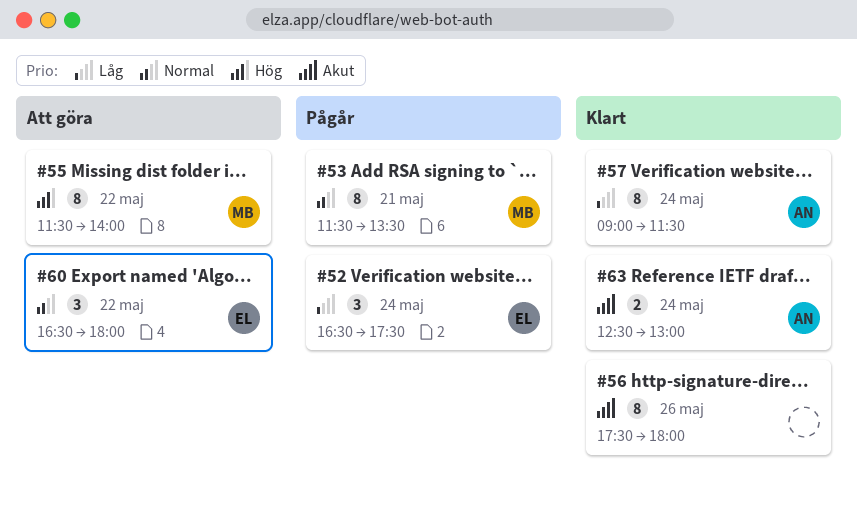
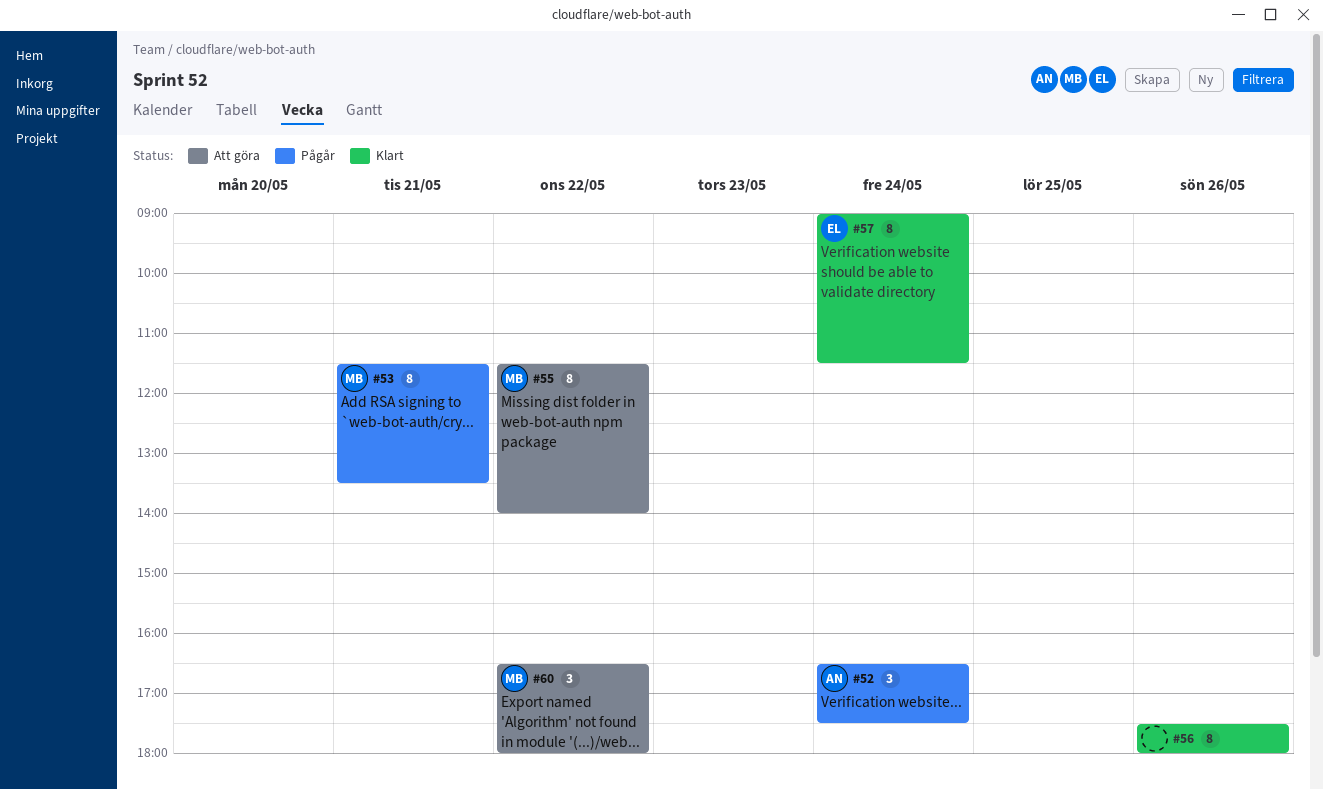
#52, owner: EL -> AN
#57, owner: AN -> EL
#60, owner: EL -> MB
#63: present -> none

